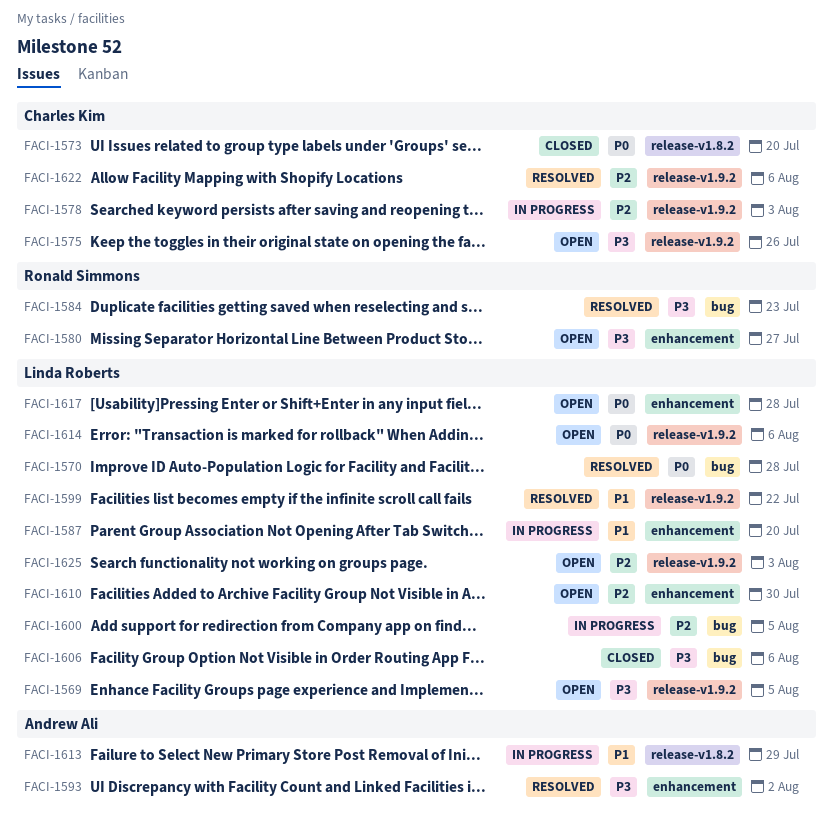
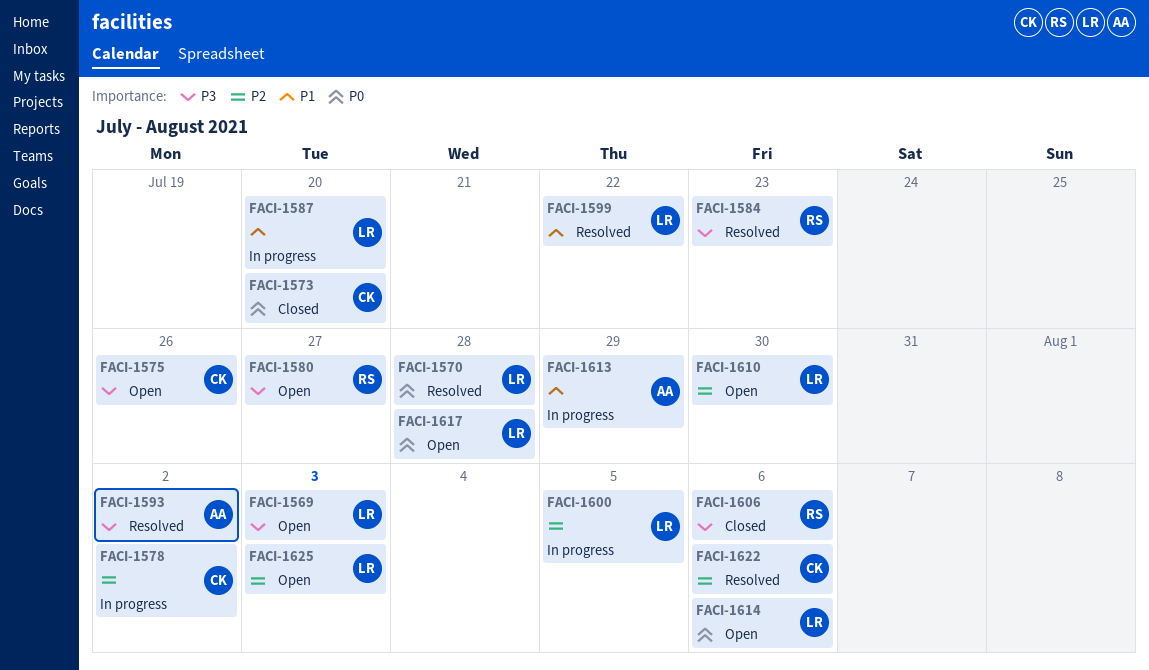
FACI-1569, due: Aug 5 -> Aug 3
FACI-1578, due: Aug 3 -> Aug 2
FACI-1606, owner: Linda Roberts -> Ronald Simmons

